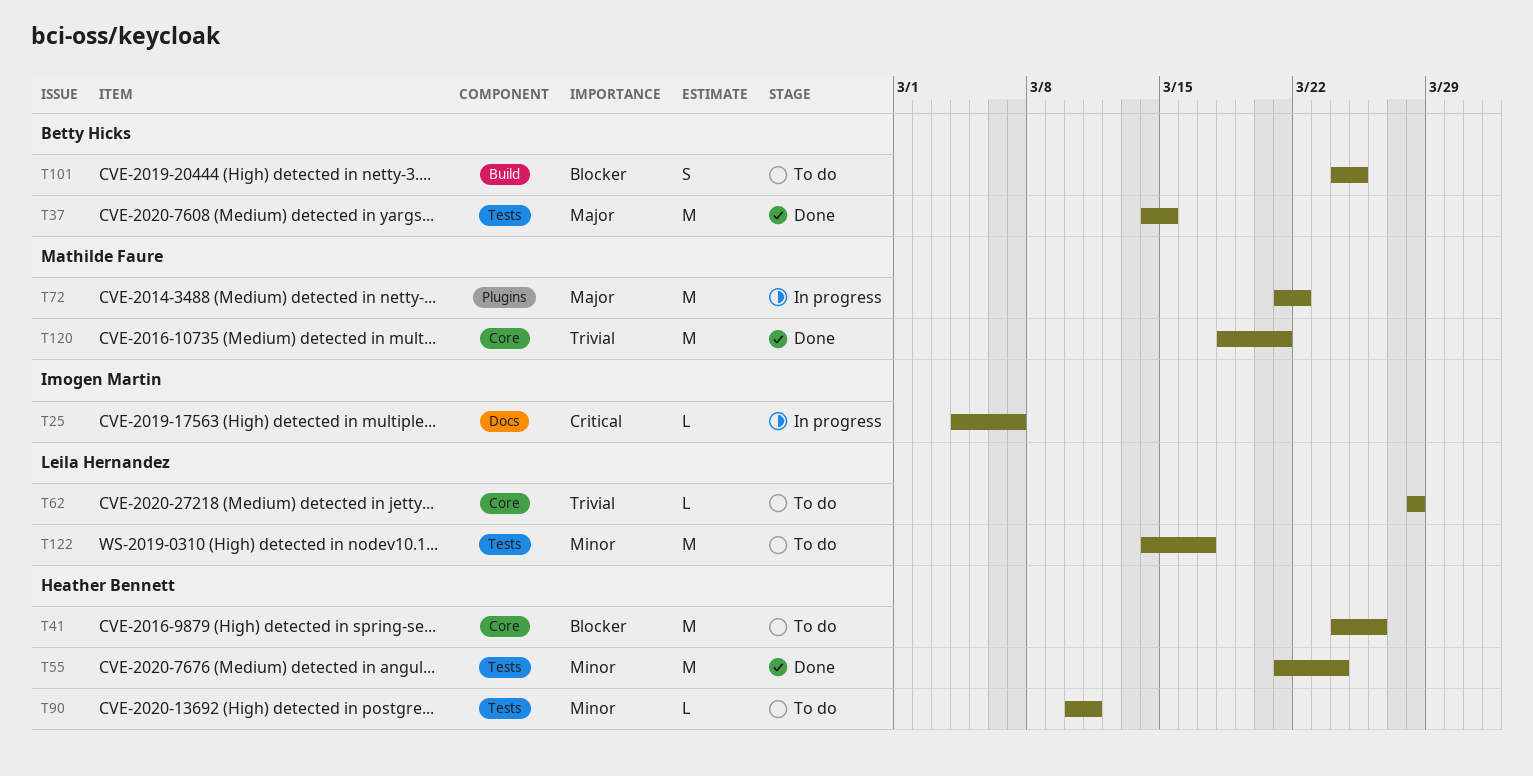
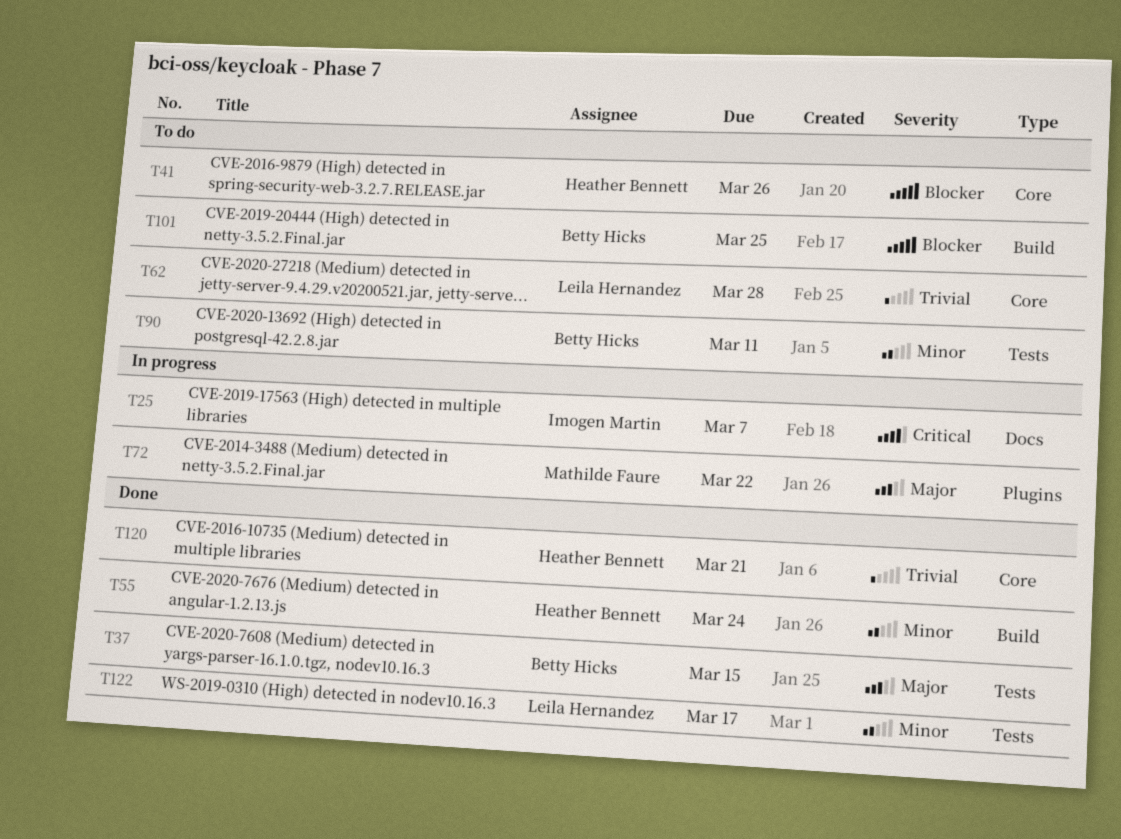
T55, label: Tests -> Build
T90, owner: Heather Bennett -> Betty Hicks
T120, owner: Mathilde Faure -> Heather Bennett
T122, status: To do -> Done

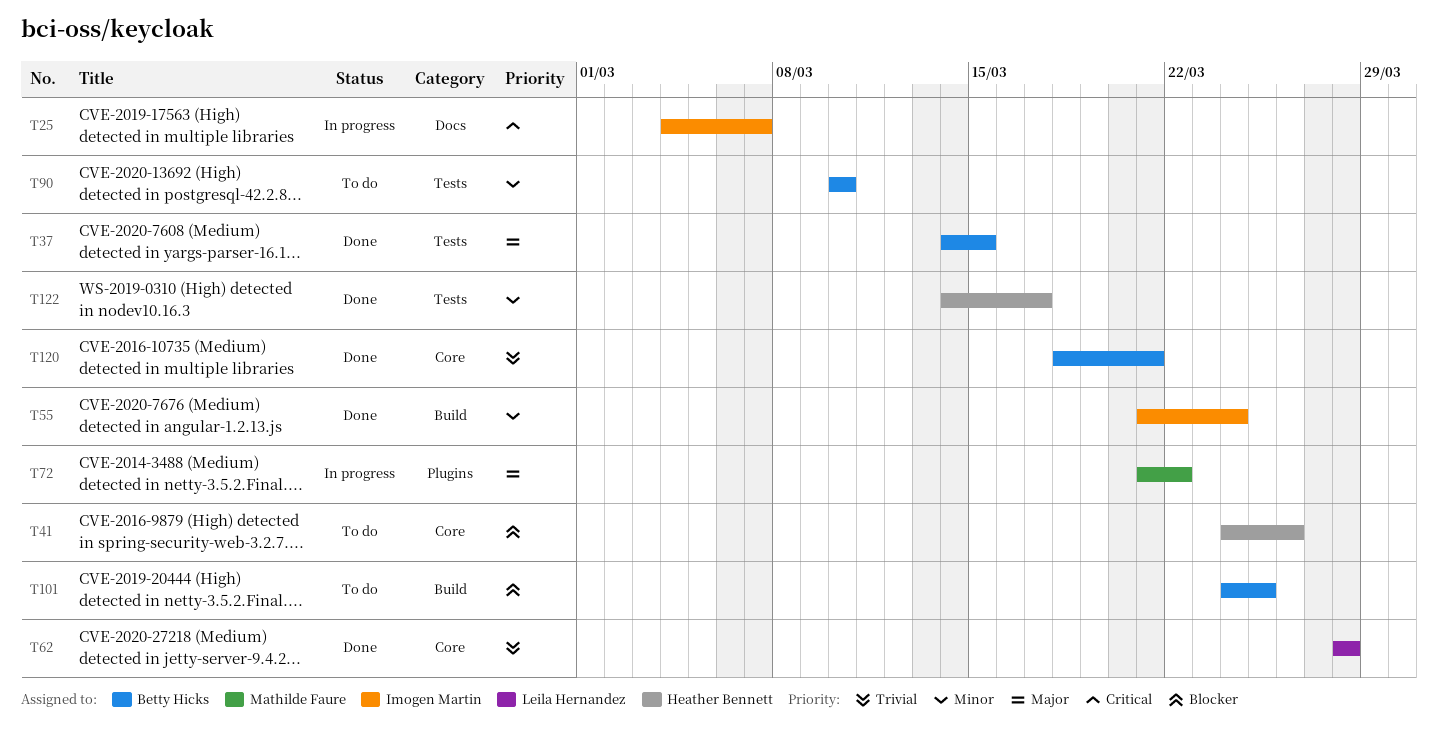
T55, owner: Heather Bennett -> Imogen Martin
T62, status: To do -> Done
T90, due: Mar 11 -> Mar 10
T120, owner: Heather Bennett -> Betty Hicks
T122, owner: Leila Hernandez -> Heather Bennett

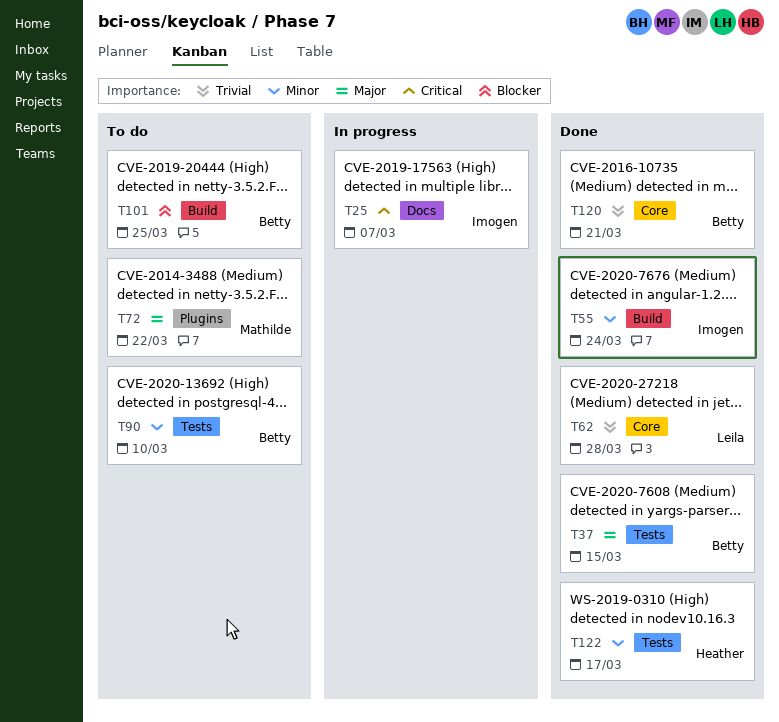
T41: present -> none
T72, status: In progress -> To do

